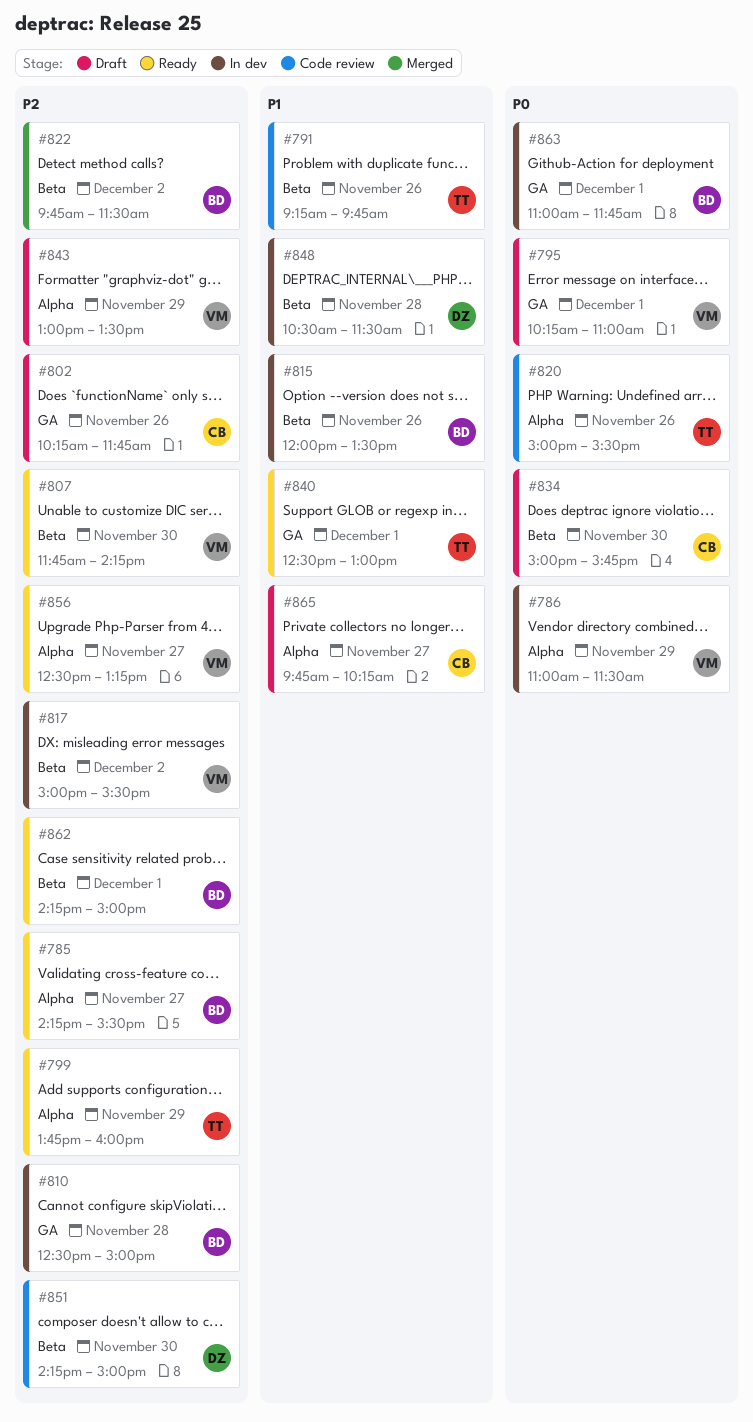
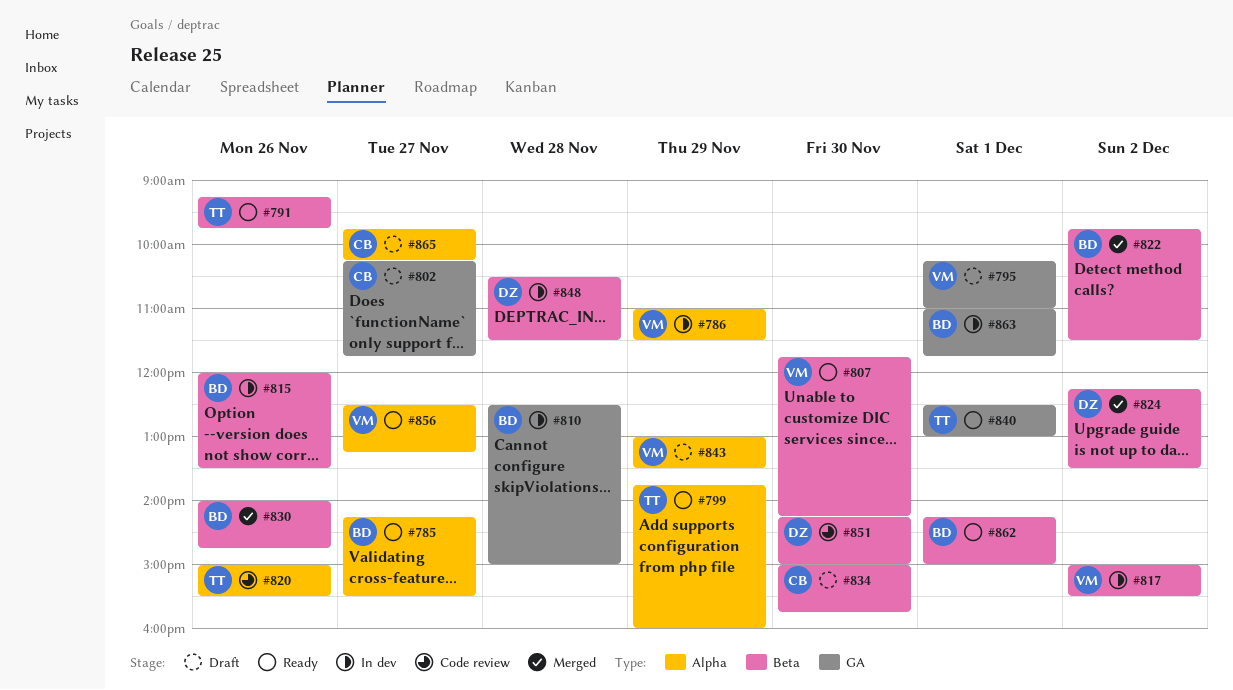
#791, status: Code review -> Ready
#802, day: Nov 26 -> Nov 27
#824: none -> present
#830: none -> present

